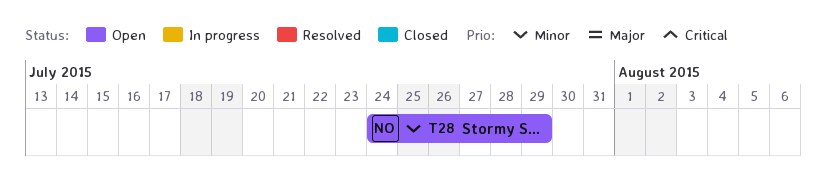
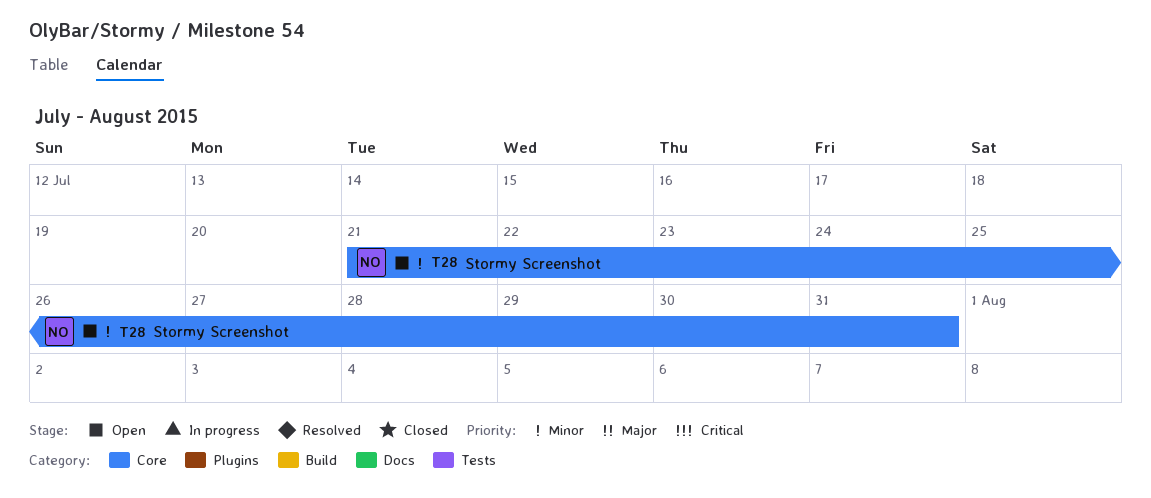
T28, start: Jul 24 -> Jul 21
T28, due: Jul 29 -> Jul 31

